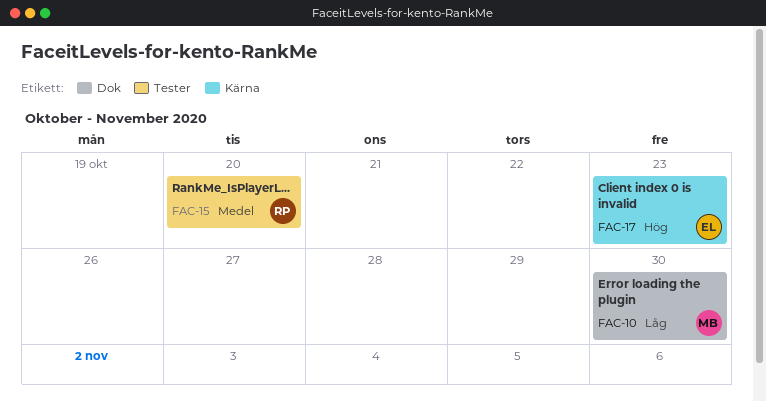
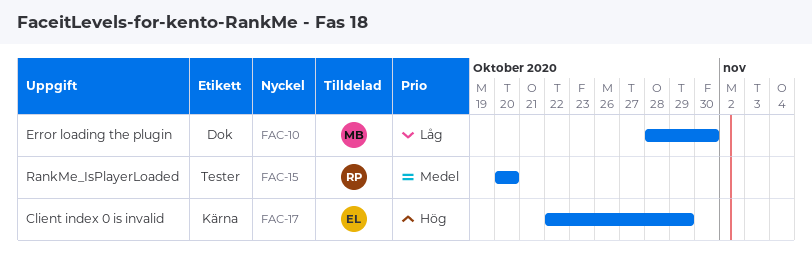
FAC-17, due: Oct 23 -> Oct 29

